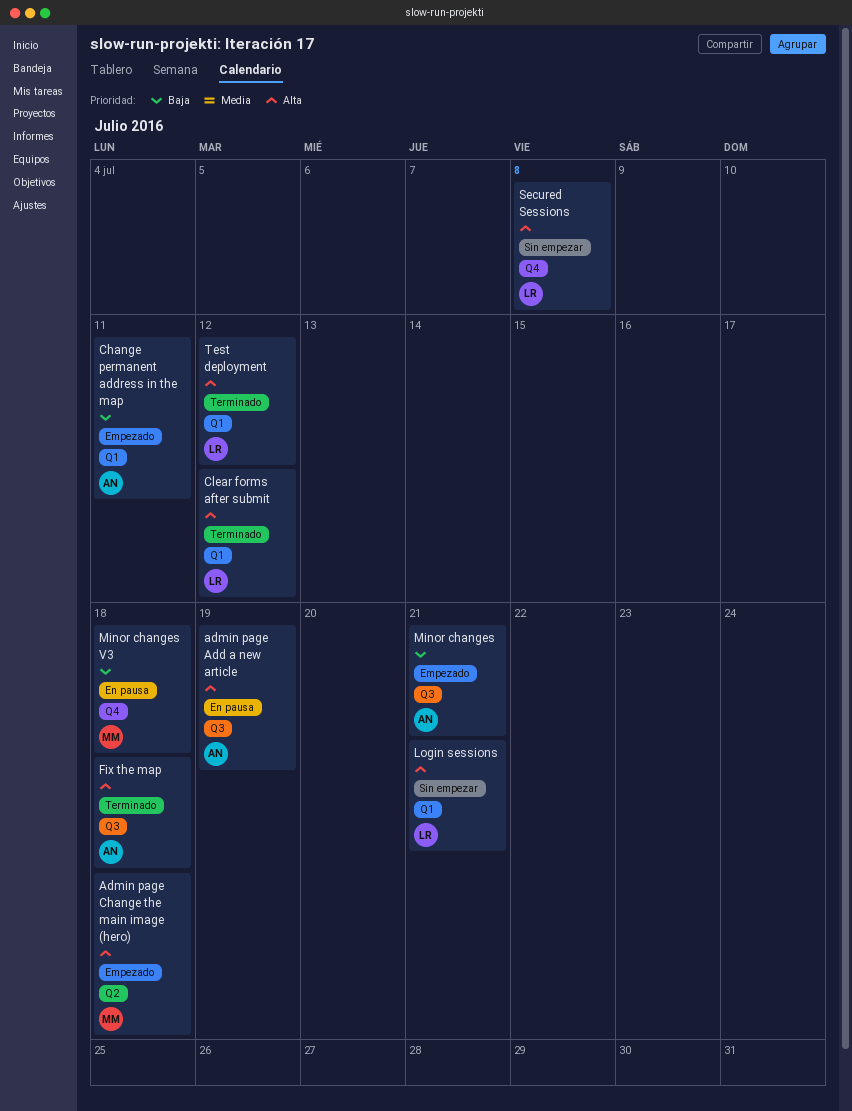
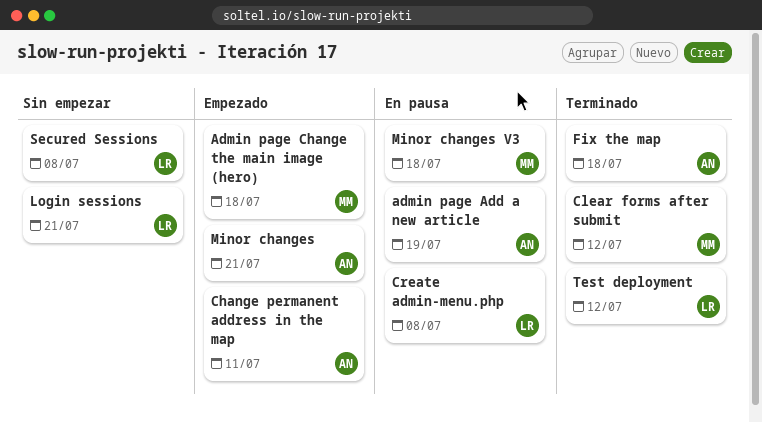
Clear forms after submit, owner: LR -> MM
Create admin-menu.php: none -> present

